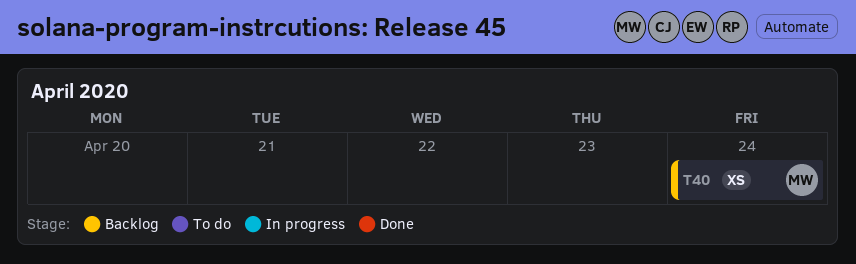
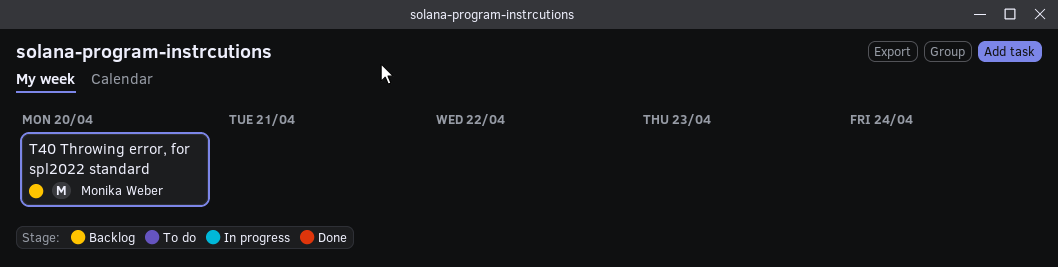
T40, estimate: XS -> M
T40, due: Apr 24 -> Apr 20

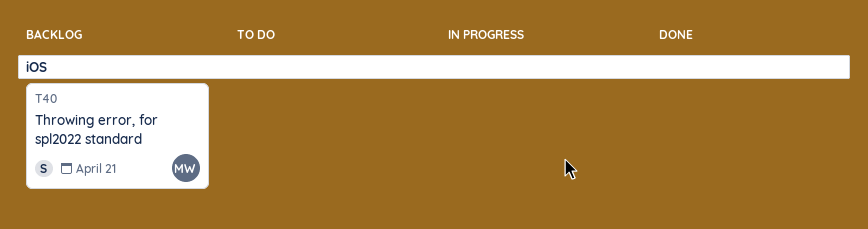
T40, estimate: M -> S
T40, due: Apr 20 -> Apr 21

